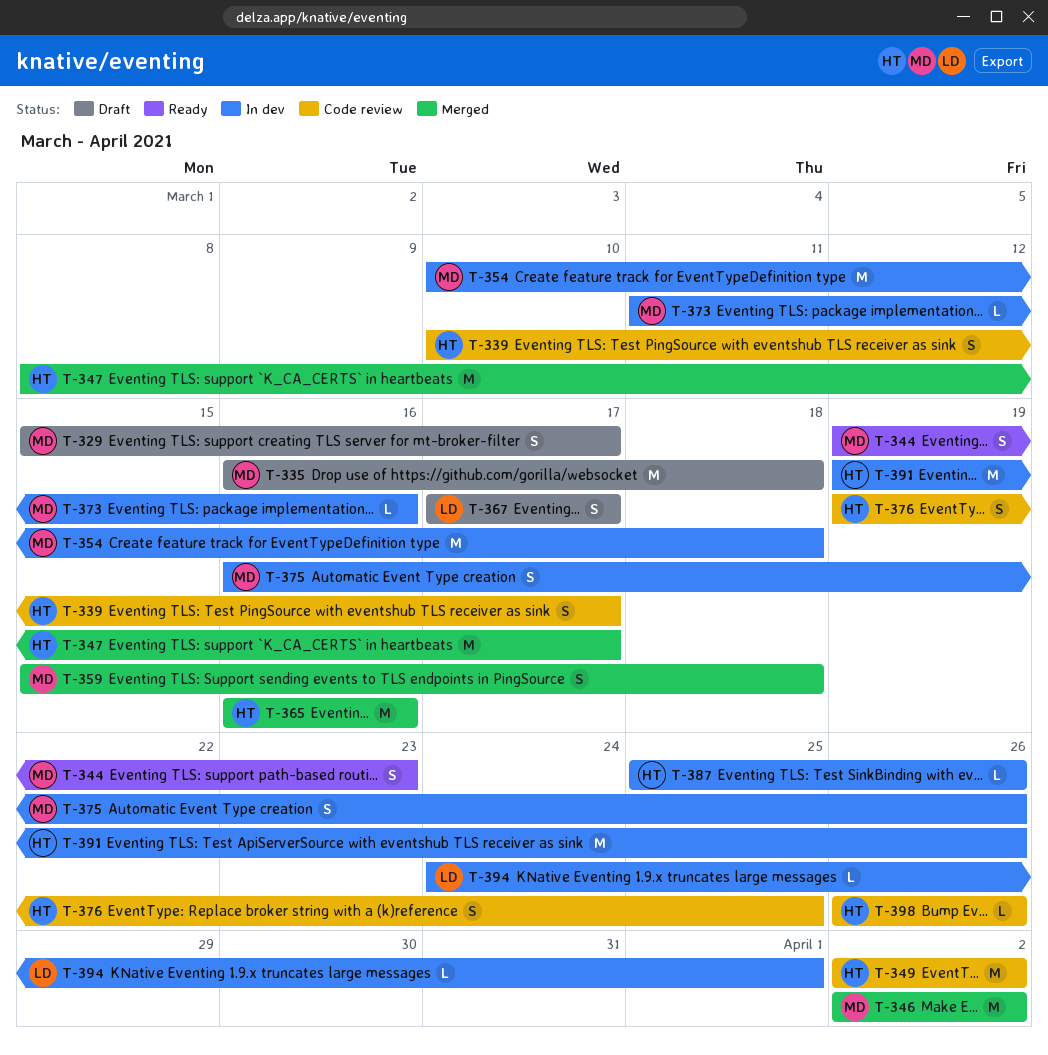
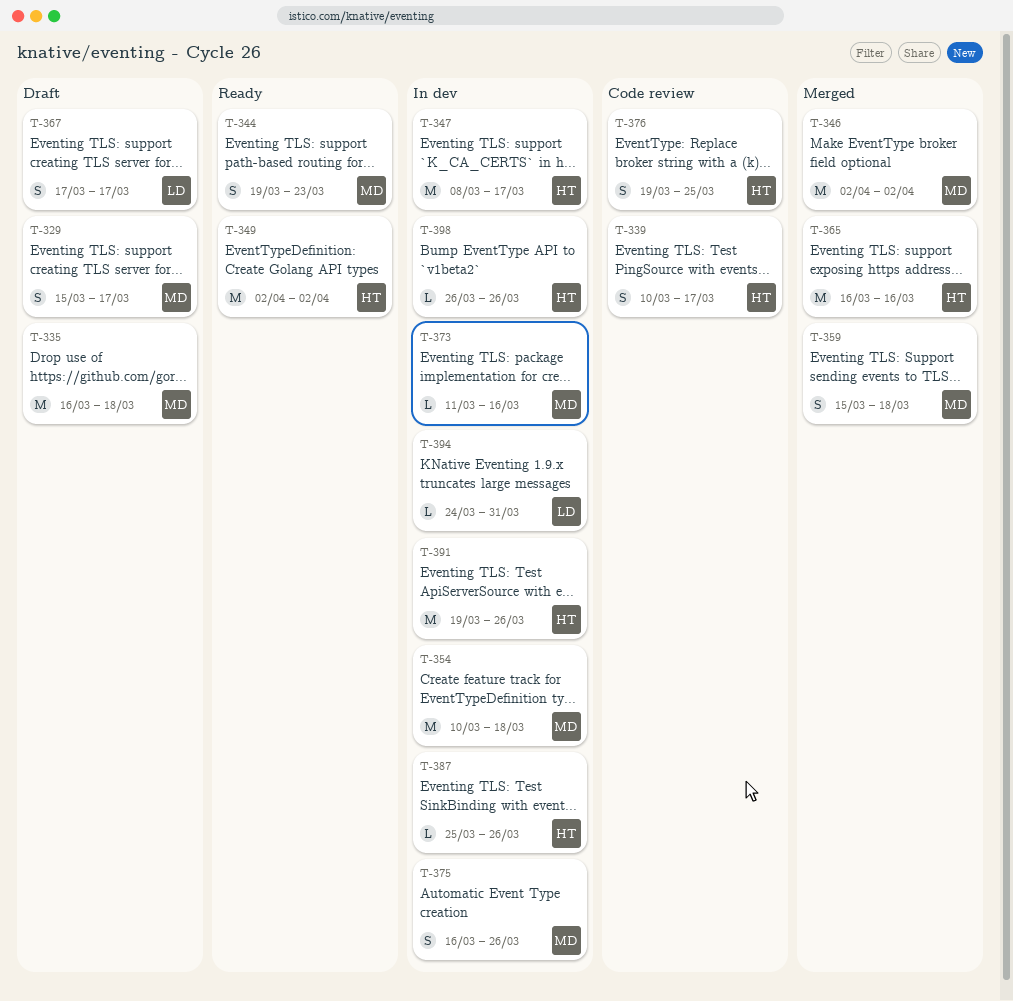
T-347, status: Merged -> In dev
T-349, status: Code review -> Ready
T-394, due: Apr 1 -> Mar 31
T-398, status: Code review -> In dev

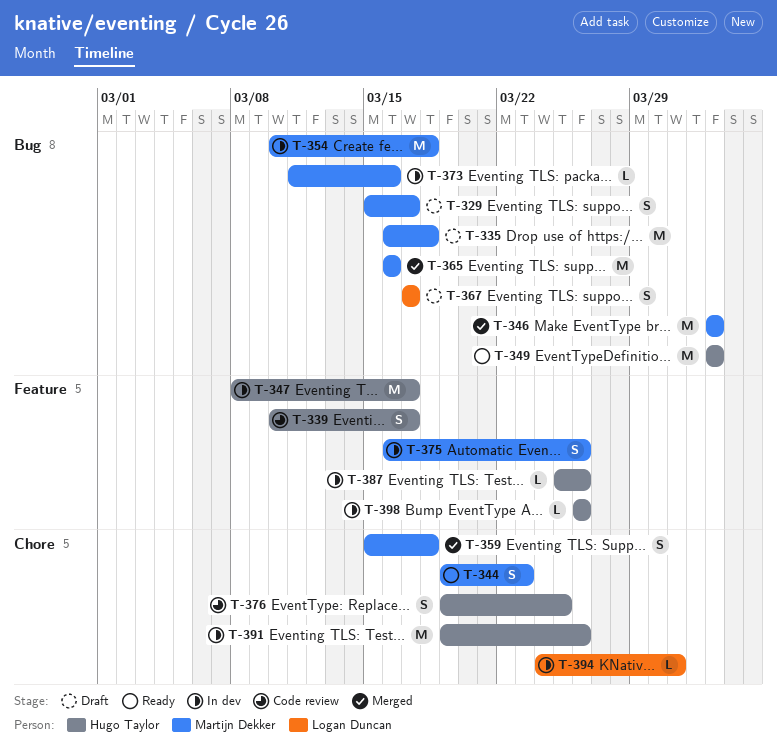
T-365, owner: Hugo Taylor -> Martijn Dekker

